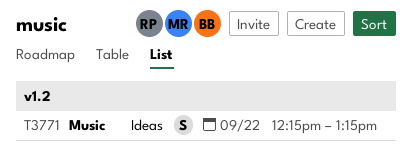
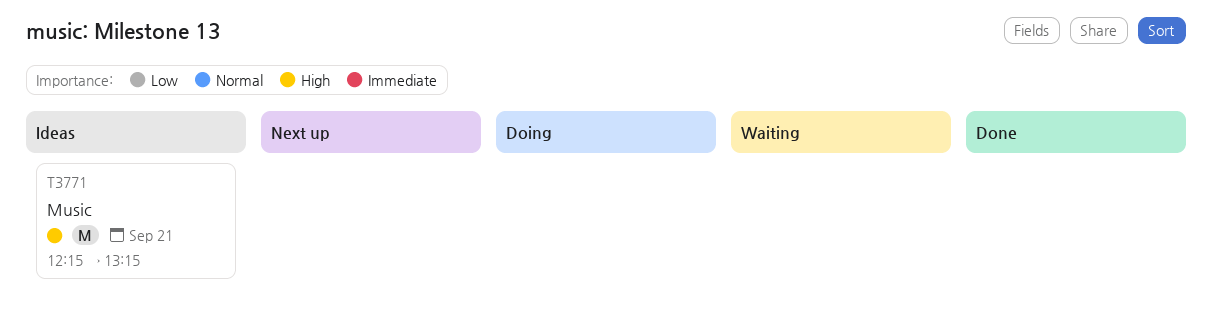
T3771, estimate: S -> M
T3771, day: Sep 22 -> Sep 21

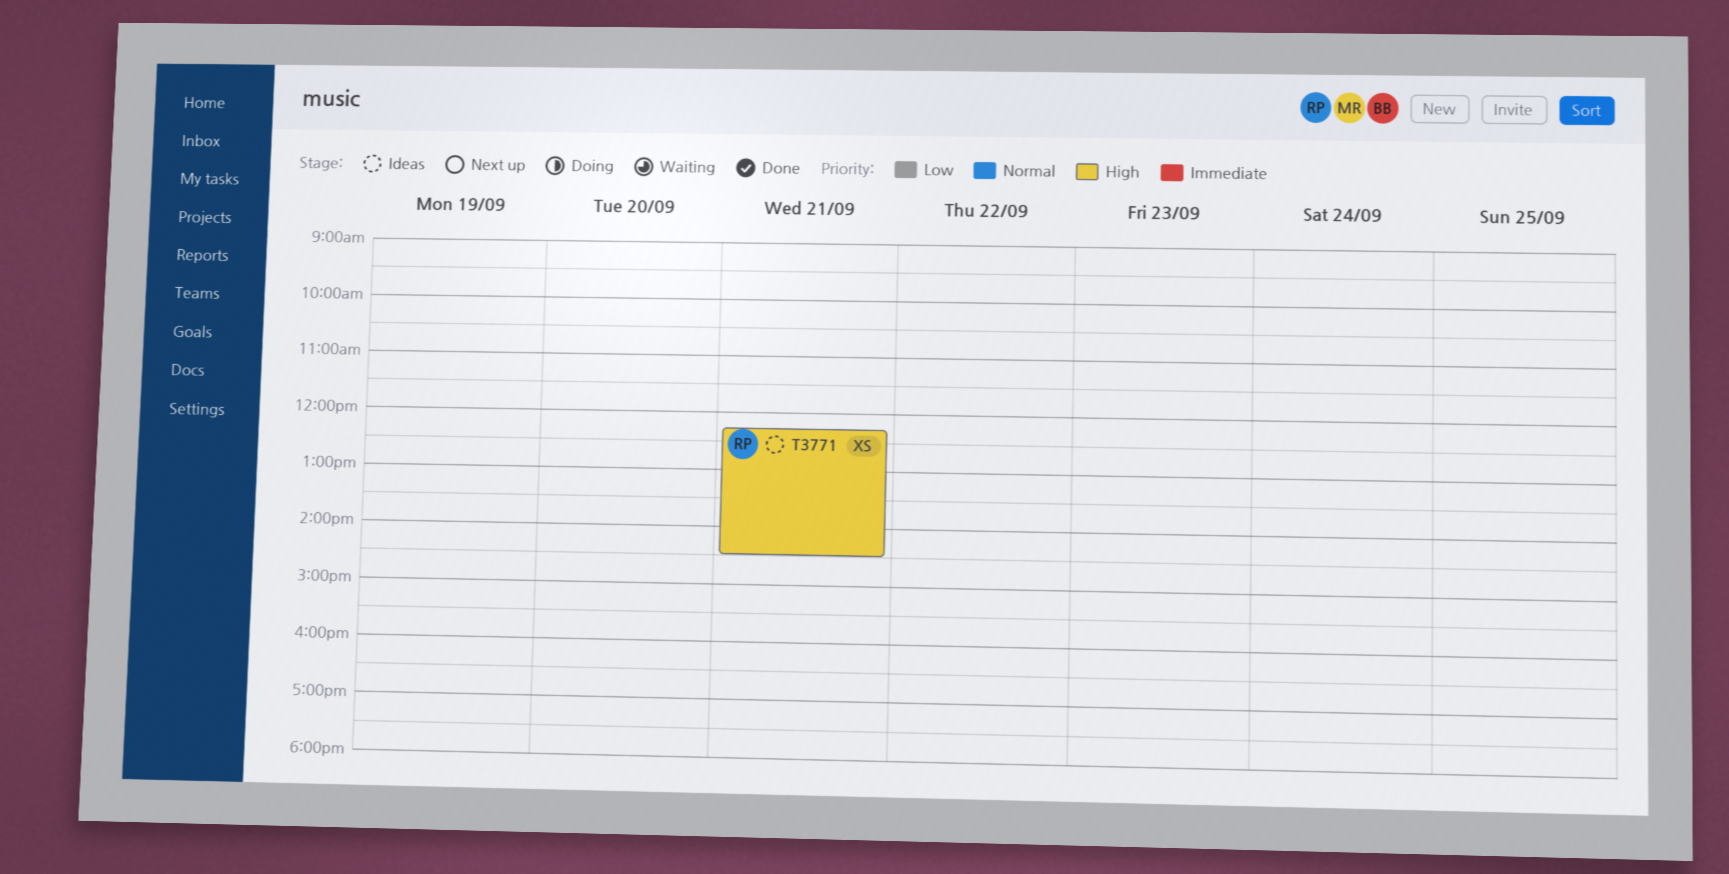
T3771, estimate: M -> XS
T3771, ends: 13:15 -> 14:30

